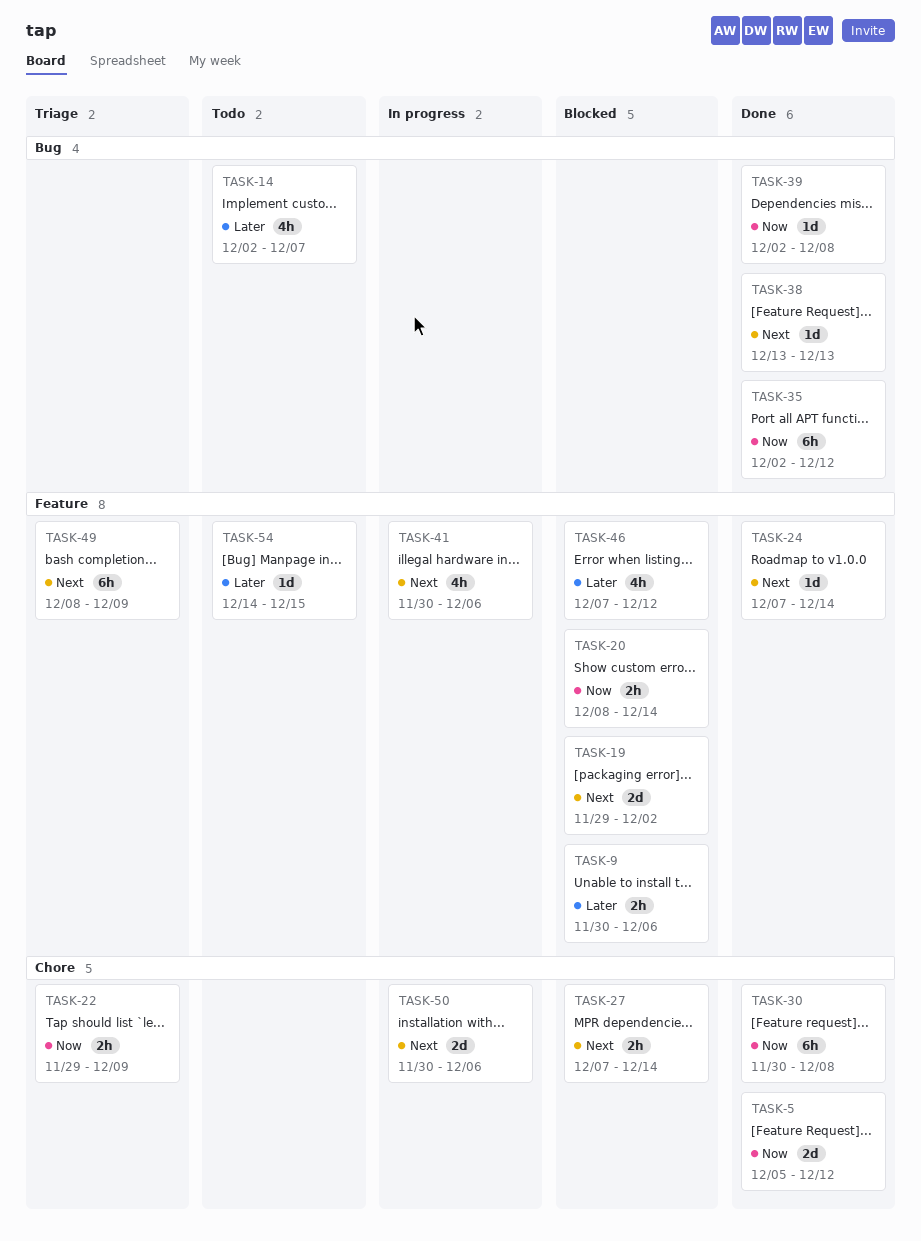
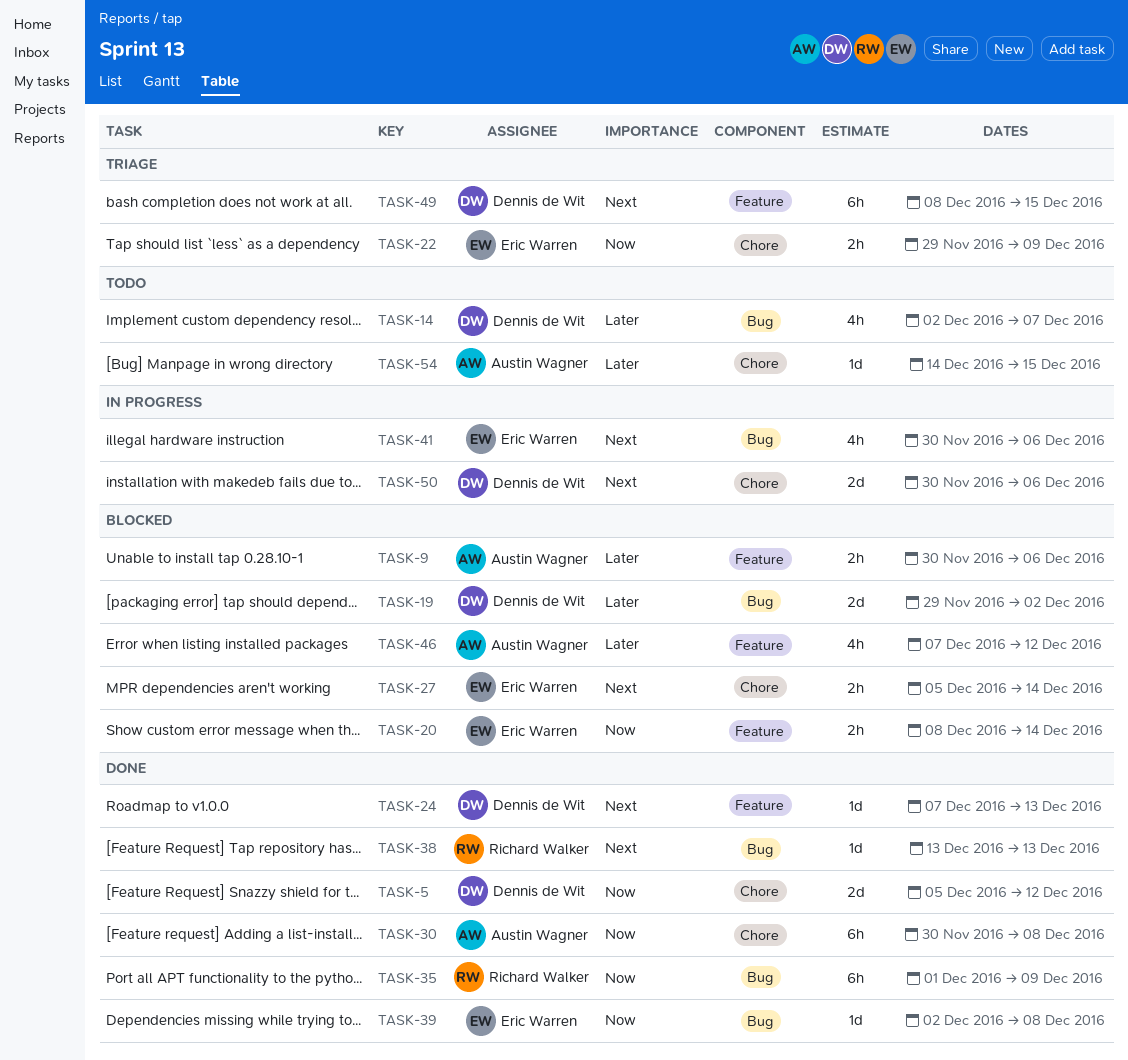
TASK-19, priority: Next -> Later
TASK-19, label: Feature -> Bug
TASK-24, due: Dec 14 -> Dec 13
TASK-27, start: Dec 7 -> Dec 5
TASK-35, start: Dec 2 -> Dec 1
TASK-35, due: Dec 12 -> Dec 9
TASK-41, label: Feature -> Bug
TASK-49, due: Dec 9 -> Dec 15
TASK-54, label: Feature -> Chore

